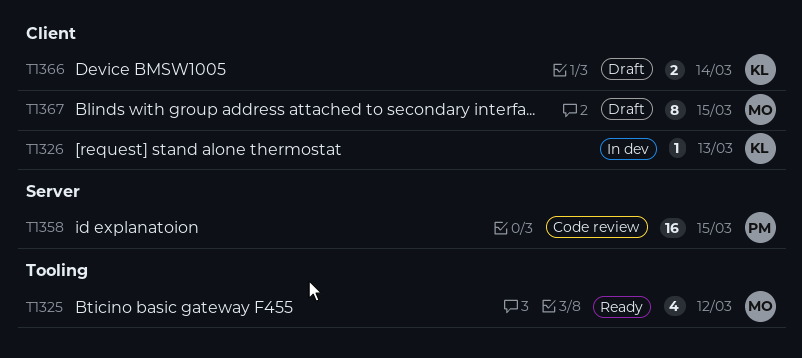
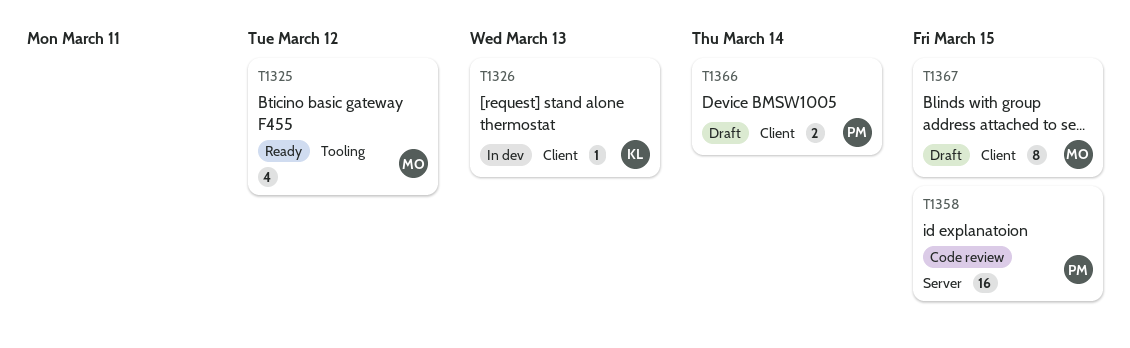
T1366, owner: KL -> PM

